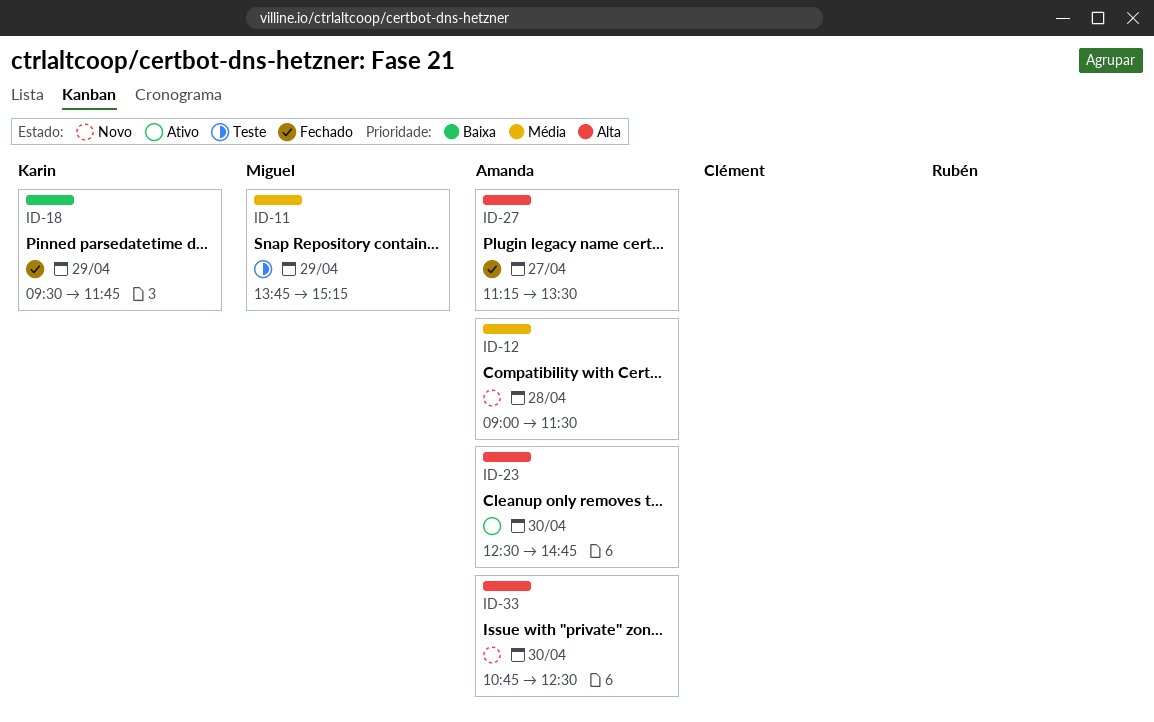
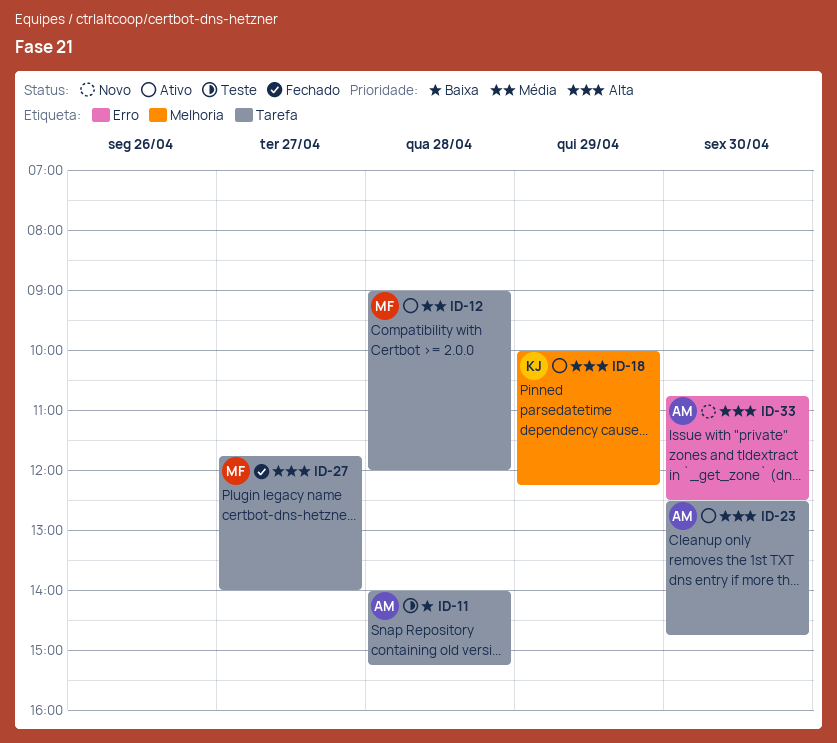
ID-11, owner: Miguel -> Amanda
ID-11, priority: Média -> Baixa
ID-11, day: Apr 29 -> Apr 28
ID-11, begins: 13:45 -> 14:00
ID-12, status: Novo -> Ativo
ID-12, owner: Amanda -> Miguel
ID-12, ends: 11:30 -> 12:00
ID-18, status: Fechado -> Ativo
ID-18, priority: Baixa -> Alta
ID-18, begins: 09:30 -> 10:00
ID-18, ends: 11:45 -> 12:15
ID-27, owner: Amanda -> Miguel
ID-27, begins: 11:15 -> 11:45
ID-27, ends: 13:30 -> 14:00

